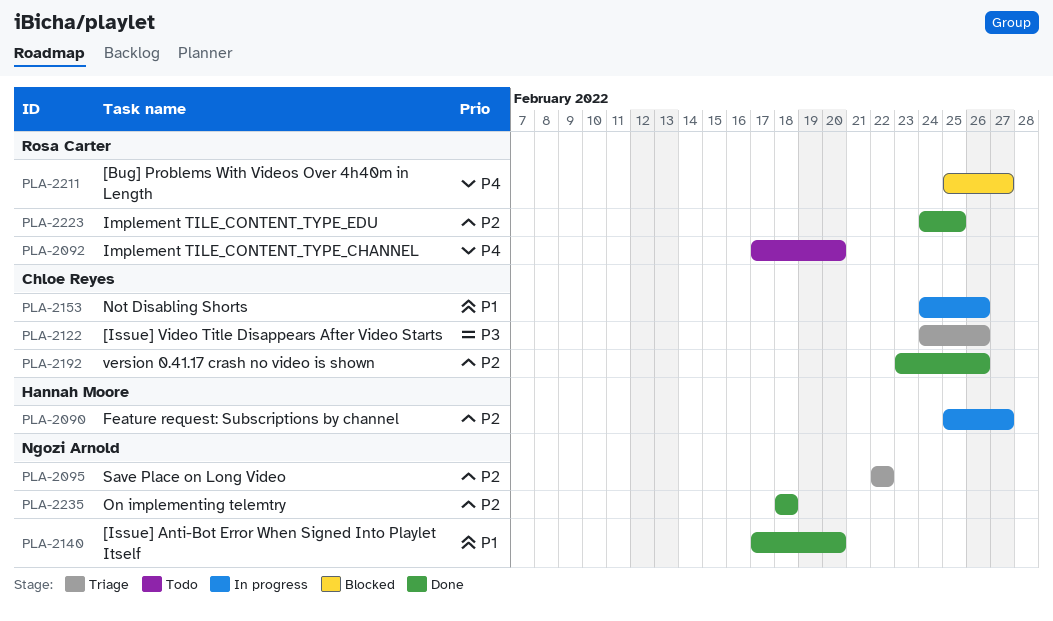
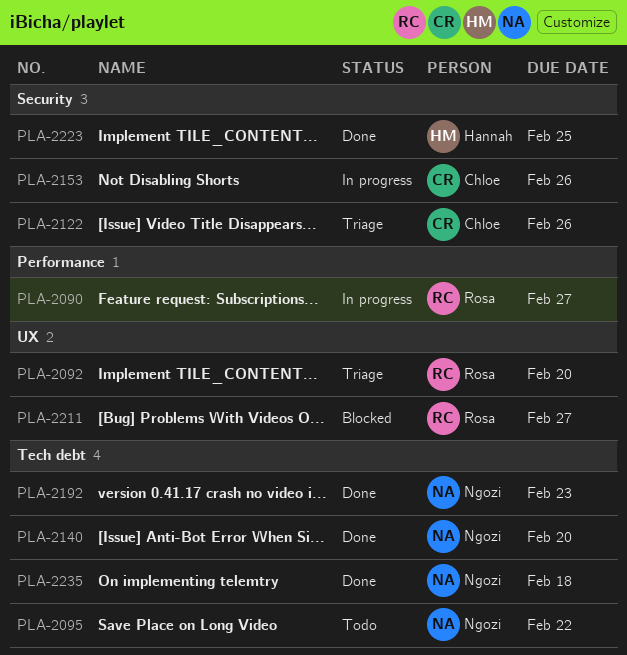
PLA-2090, owner: Hannah Moore -> Rosa Carter
PLA-2092, status: Todo -> Triage
PLA-2095, status: Triage -> Todo
PLA-2192, owner: Chloe Reyes -> Ngozi Arnold
PLA-2192, due: Feb 26 -> Feb 23
PLA-2223, owner: Rosa Carter -> Hannah Moore

